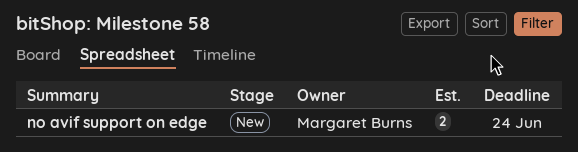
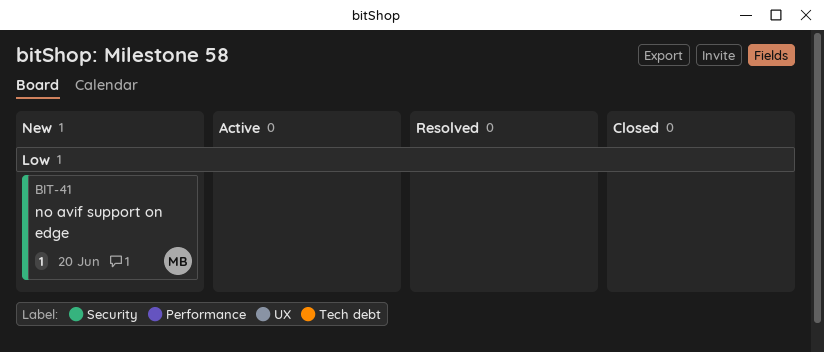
no avif support on edge, estimate: 2 -> 1
no avif support on edge, due: Jun 24 -> Jun 20

